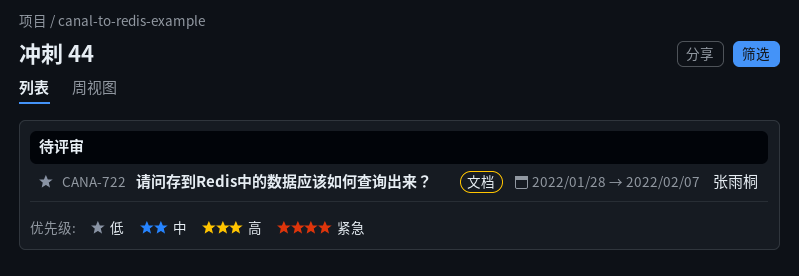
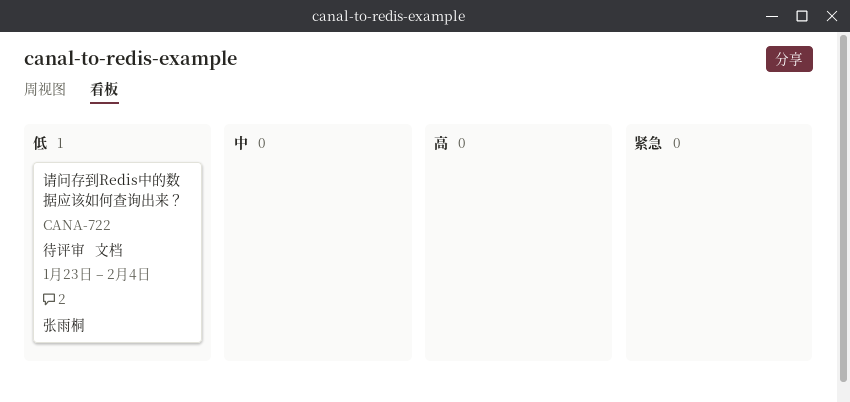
CANA-722, start: Jan 28 -> Jan 23
CANA-722, due: Feb 7 -> Feb 4

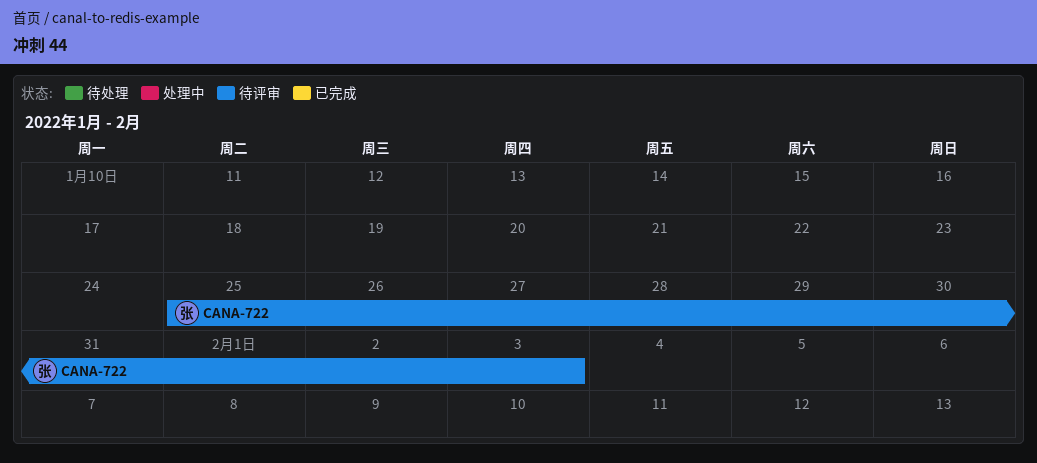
CANA-722, start: Jan 23 -> Jan 25
CANA-722, due: Feb 4 -> Feb 3

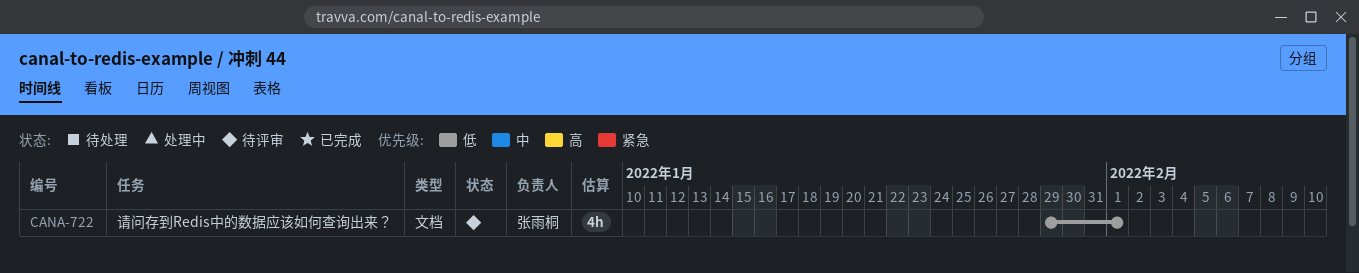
CANA-722, start: Jan 25 -> Jan 29
CANA-722, due: Feb 3 -> Feb 1

